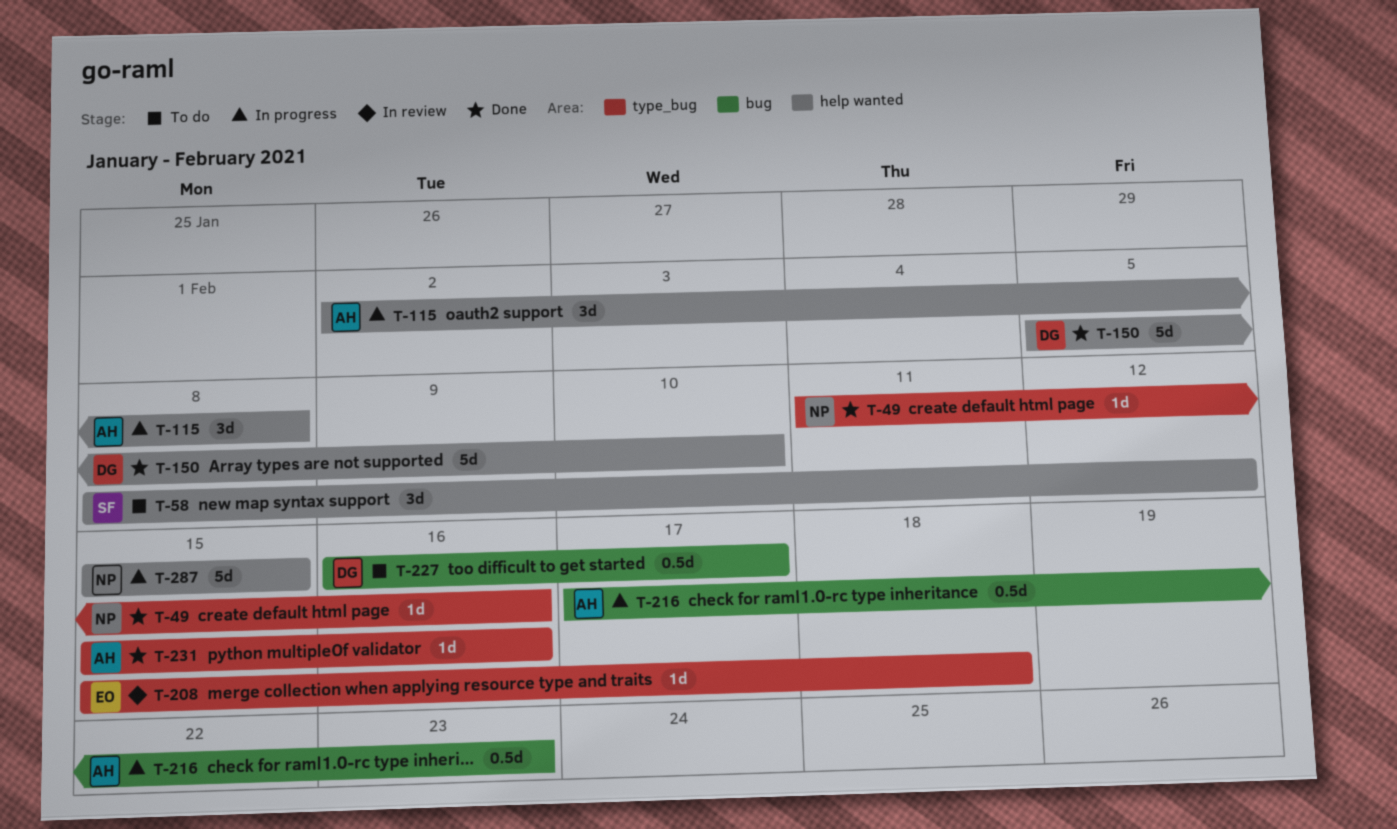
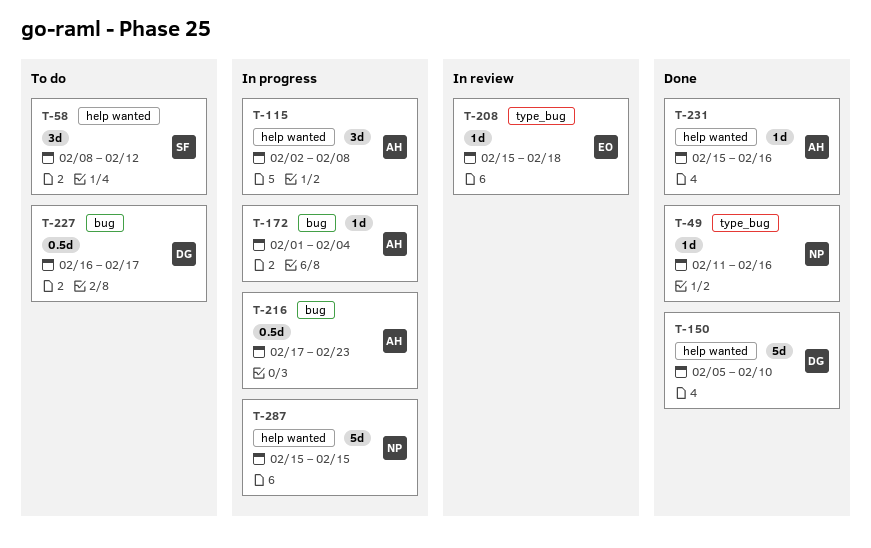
T-172: none -> present
T-231, label: type_bug -> help wanted

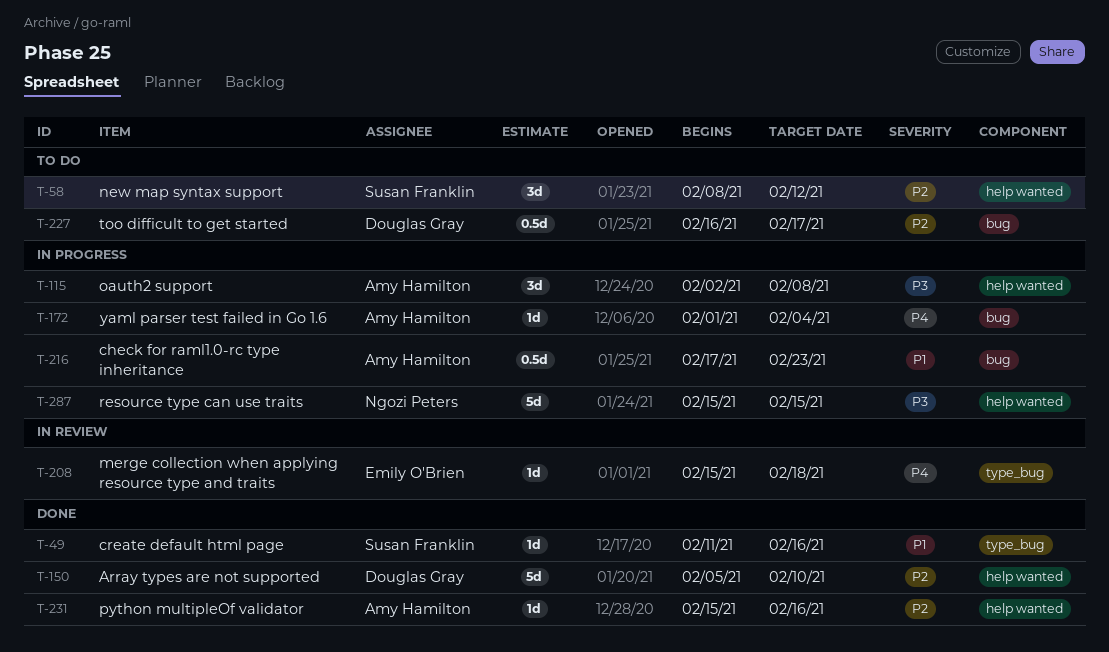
T-49, owner: Ngozi Peters -> Susan Franklin

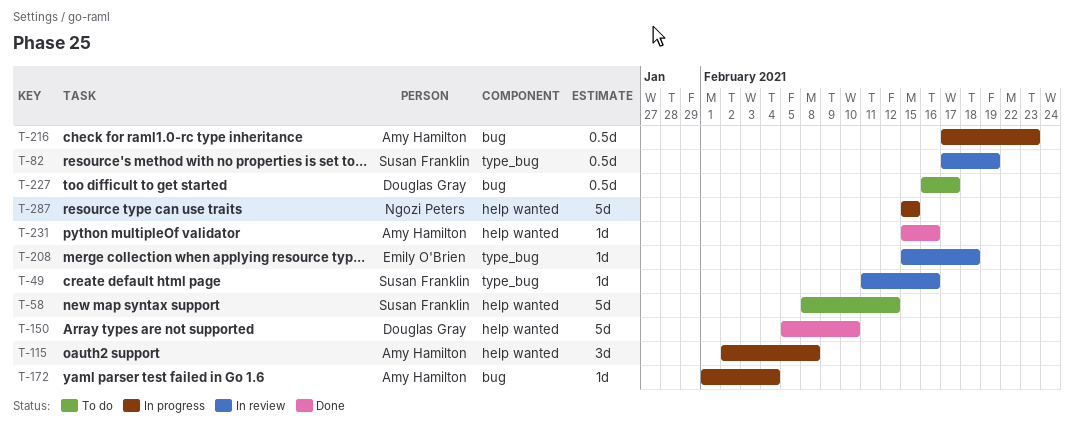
T-49, status: Done -> In review
T-58, estimate: 3d -> 5d
T-82: none -> present

